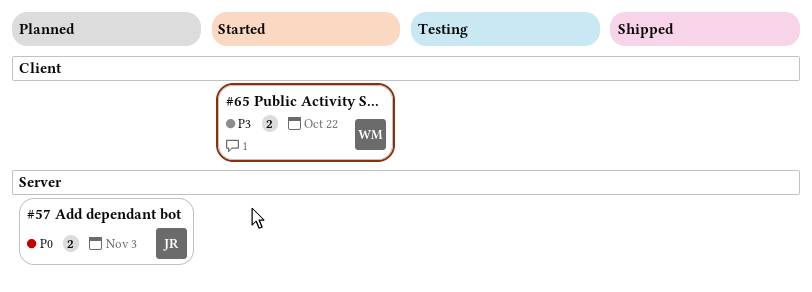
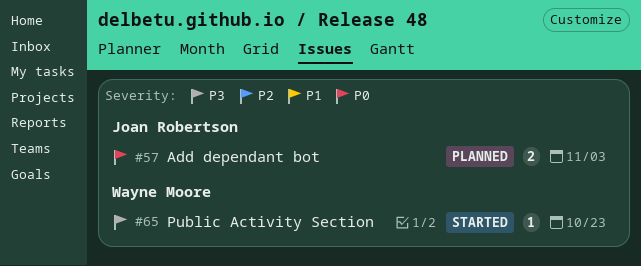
#65, estimate: 2 -> 1
#65, due: Oct 22 -> Oct 23

